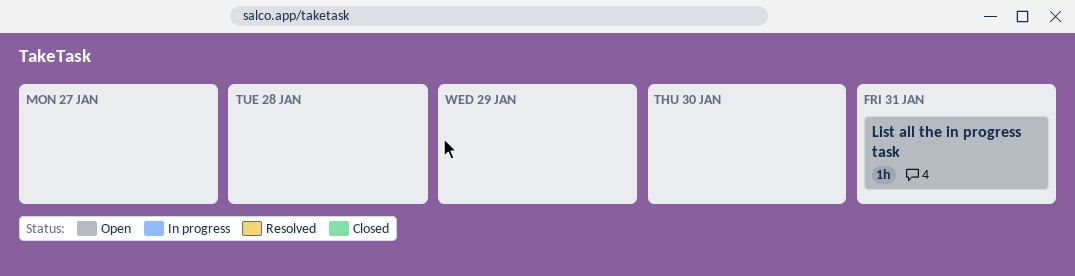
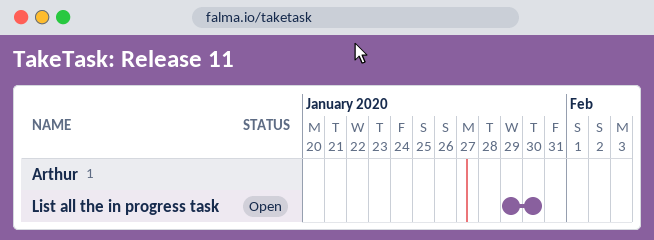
List all the in progress task, due: Jan 31 -> Jan 30

